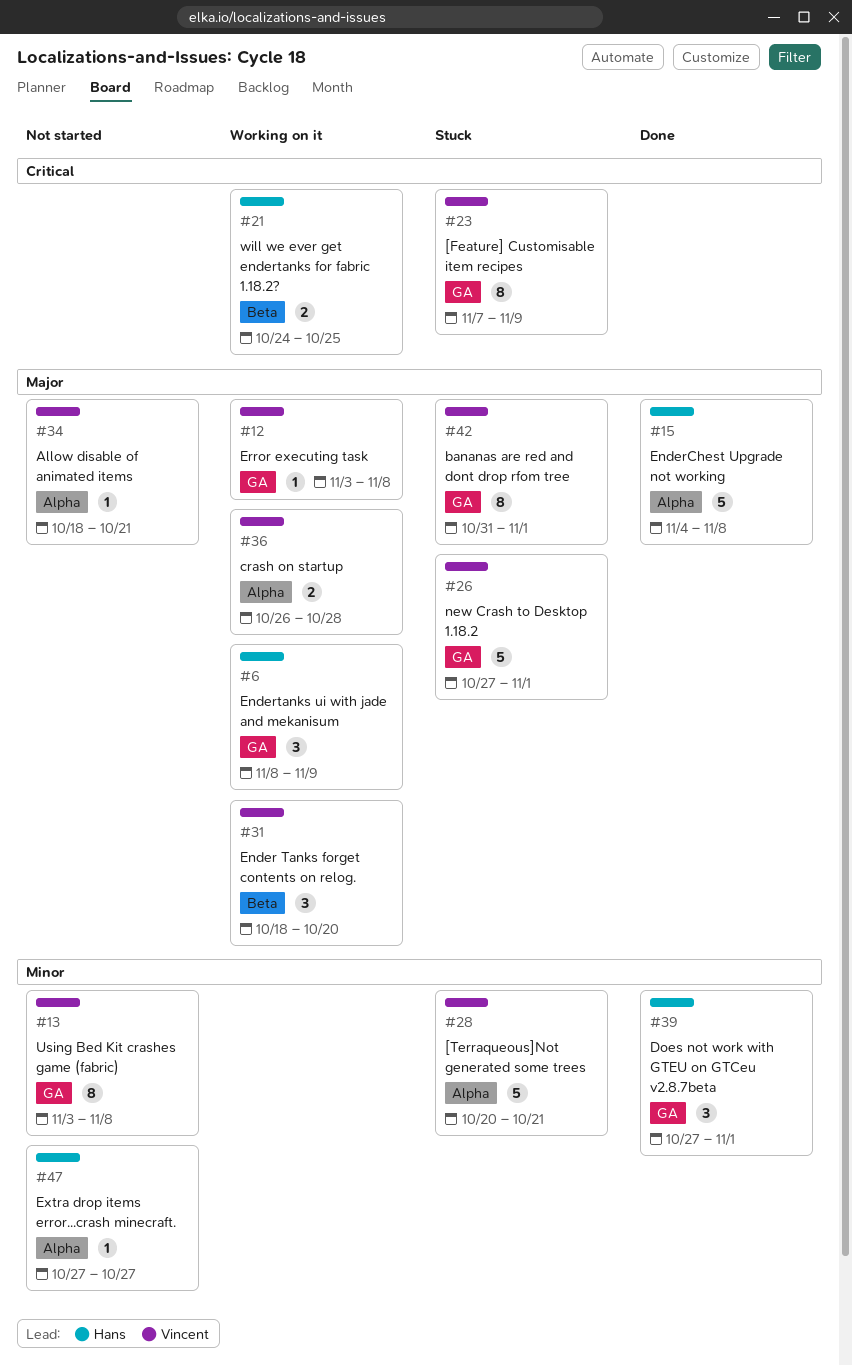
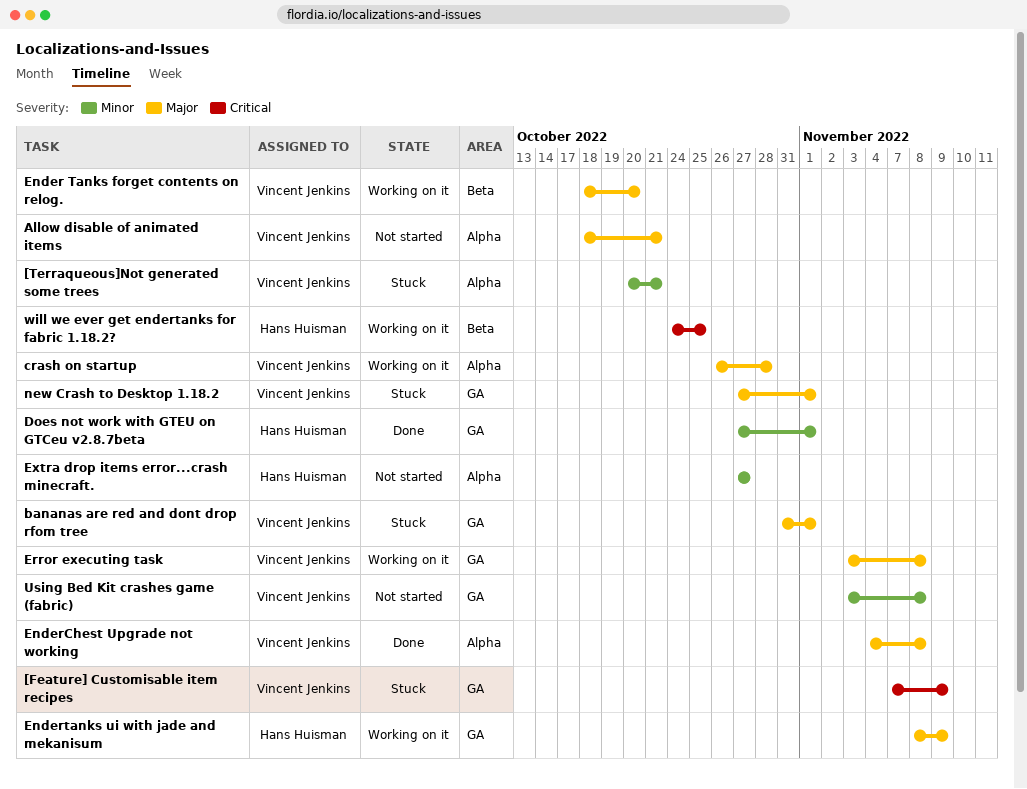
EnderChest Upgrade not working, owner: Hans Huisman -> Vincent Jenkins

